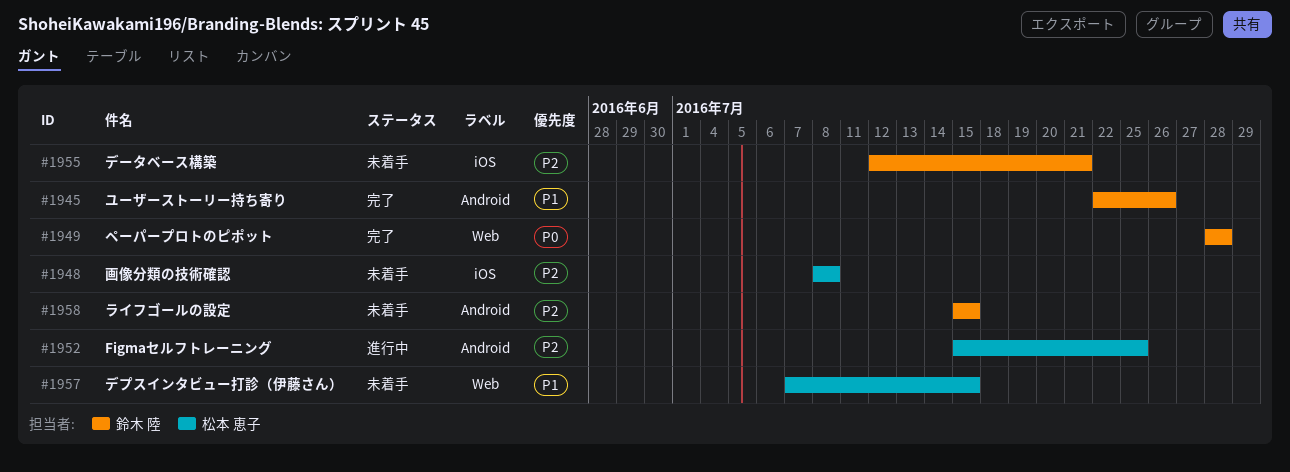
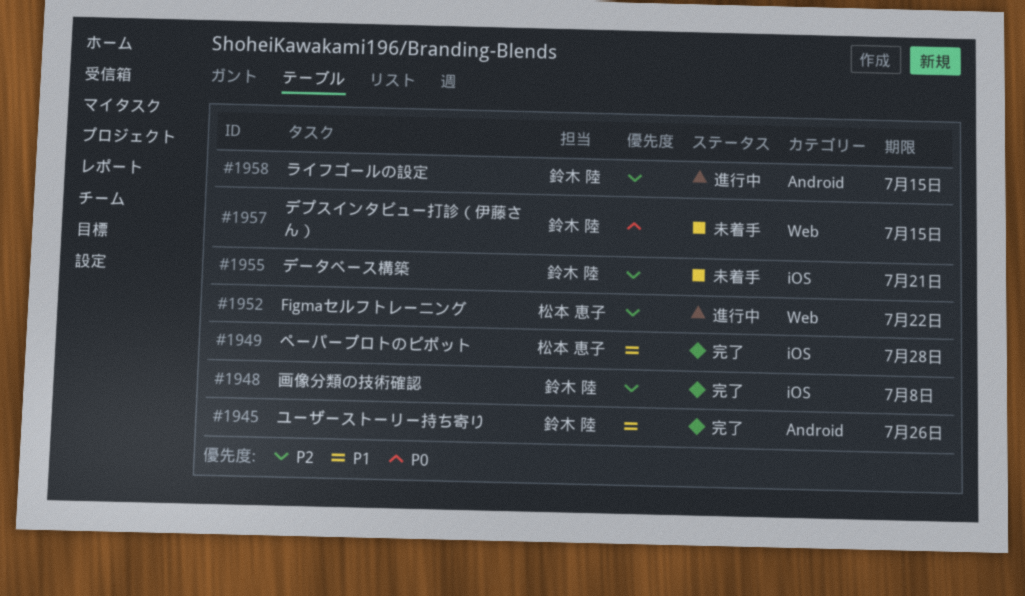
#1948, status: 未着手 -> 完了
#1948, owner: 松本 恵子 -> 鈴木 陸
#1949, owner: 鈴木 陸 -> 松本 恵子
#1949, priority: P0 -> P1
#1949, label: Web -> iOS
#1952, label: Android -> Web
#1952, due: Jul 25 -> Jul 22
#1957, owner: 松本 恵子 -> 鈴木 陸
#1957, priority: P1 -> P0
#1958, status: 未着手 -> 進行中

